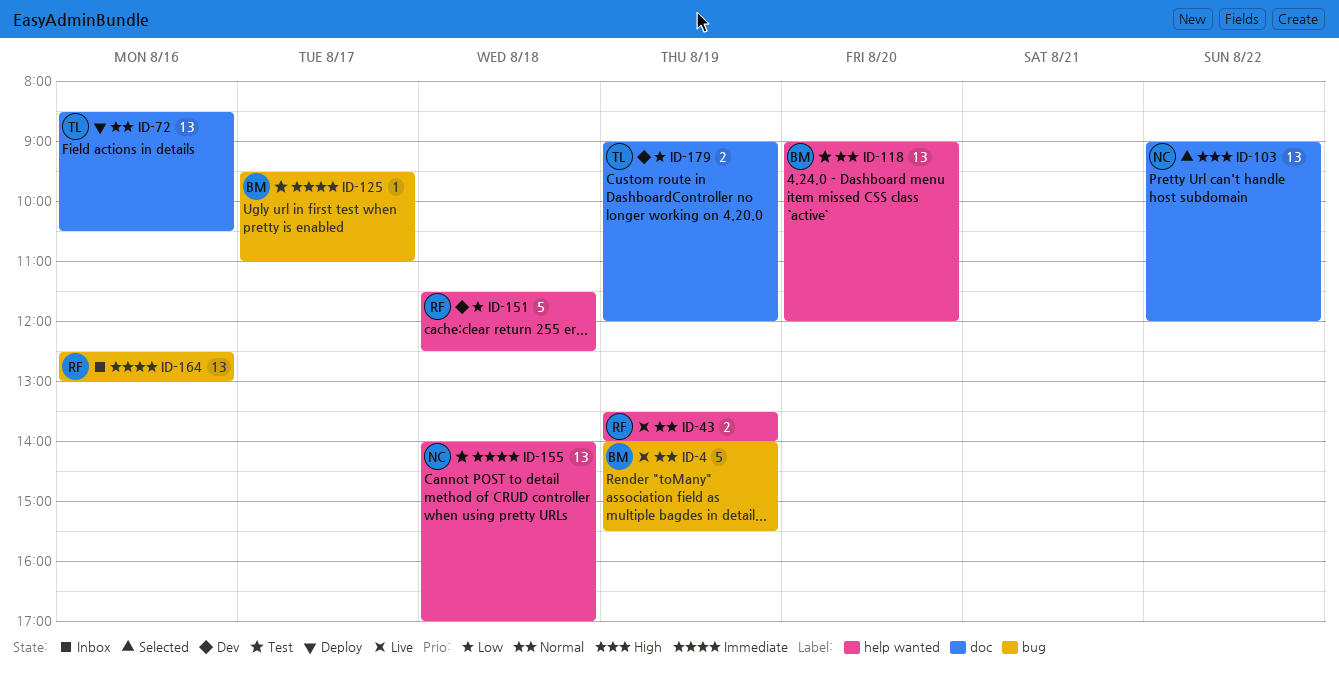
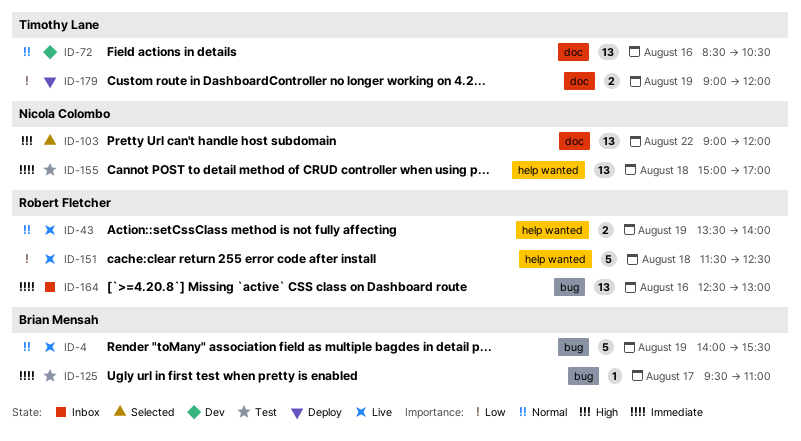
ID-72, status: Deploy -> Dev
ID-118: present -> none
ID-151, status: Dev -> Live
ID-155, begins: 14:00 -> 15:00
ID-179, status: Dev -> Deploy

